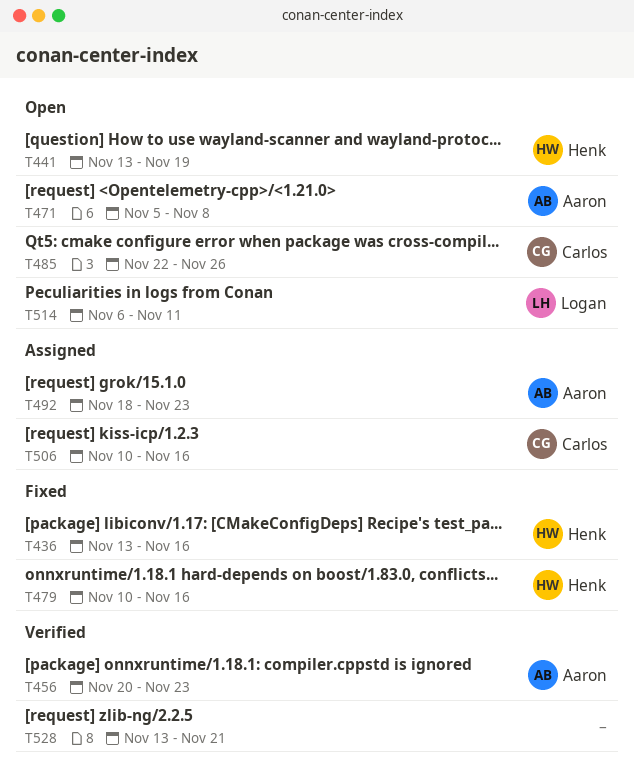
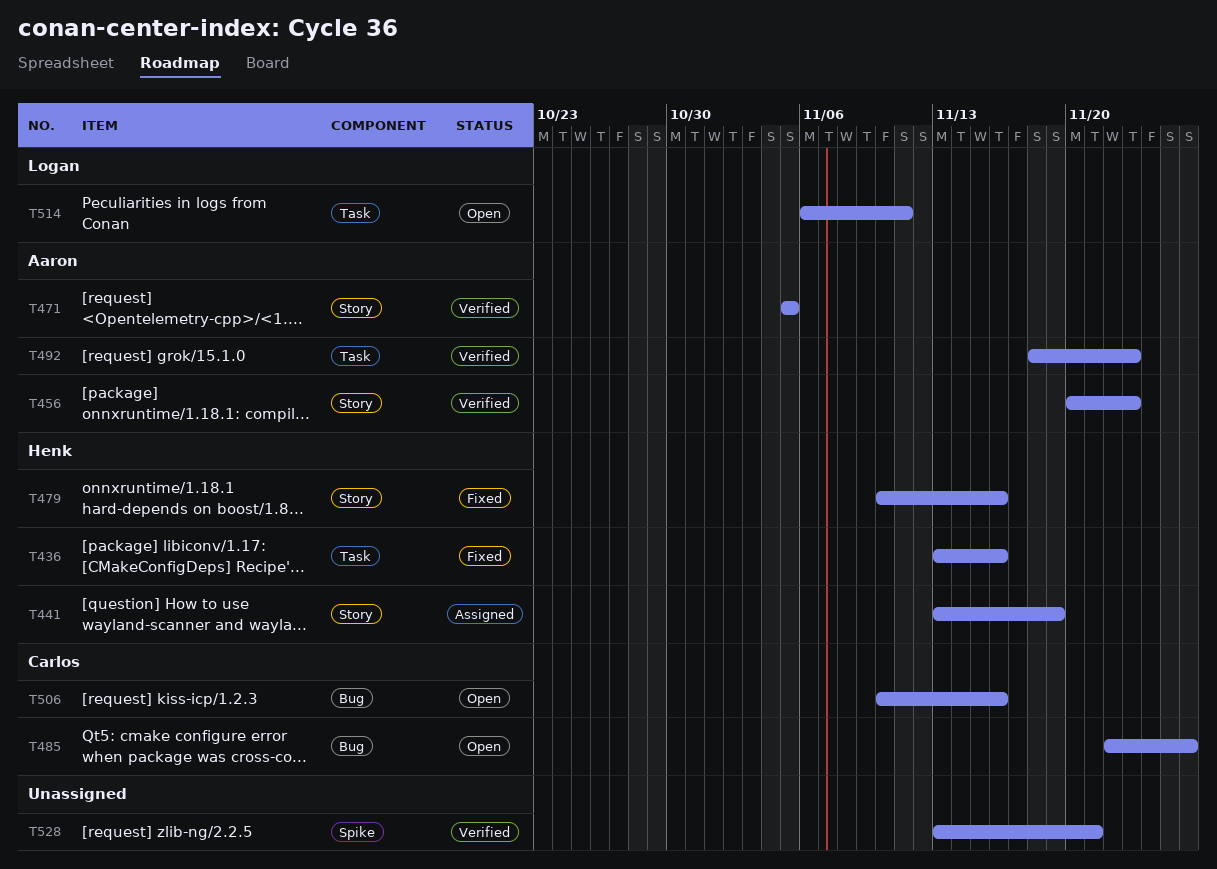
T441, status: Open -> Assigned
T471, status: Open -> Verified
T471, due: Nov 8 -> Nov 5
T492, status: Assigned -> Verified
T506, status: Assigned -> Open

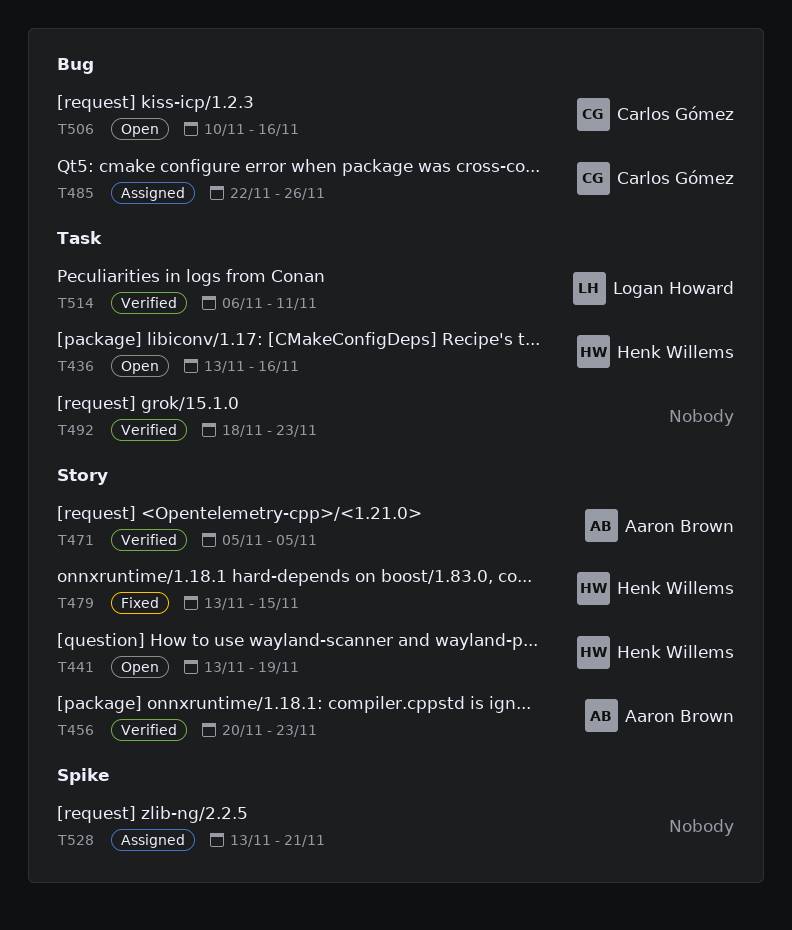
T436, status: Fixed -> Open
T441, status: Assigned -> Open
T479, start: Nov 10 -> Nov 13
T479, due: Nov 16 -> Nov 15
T485, status: Open -> Assigned
T492, owner: Aaron Brown -> none
T514, status: Open -> Verified
T528, status: Verified -> Assigned

